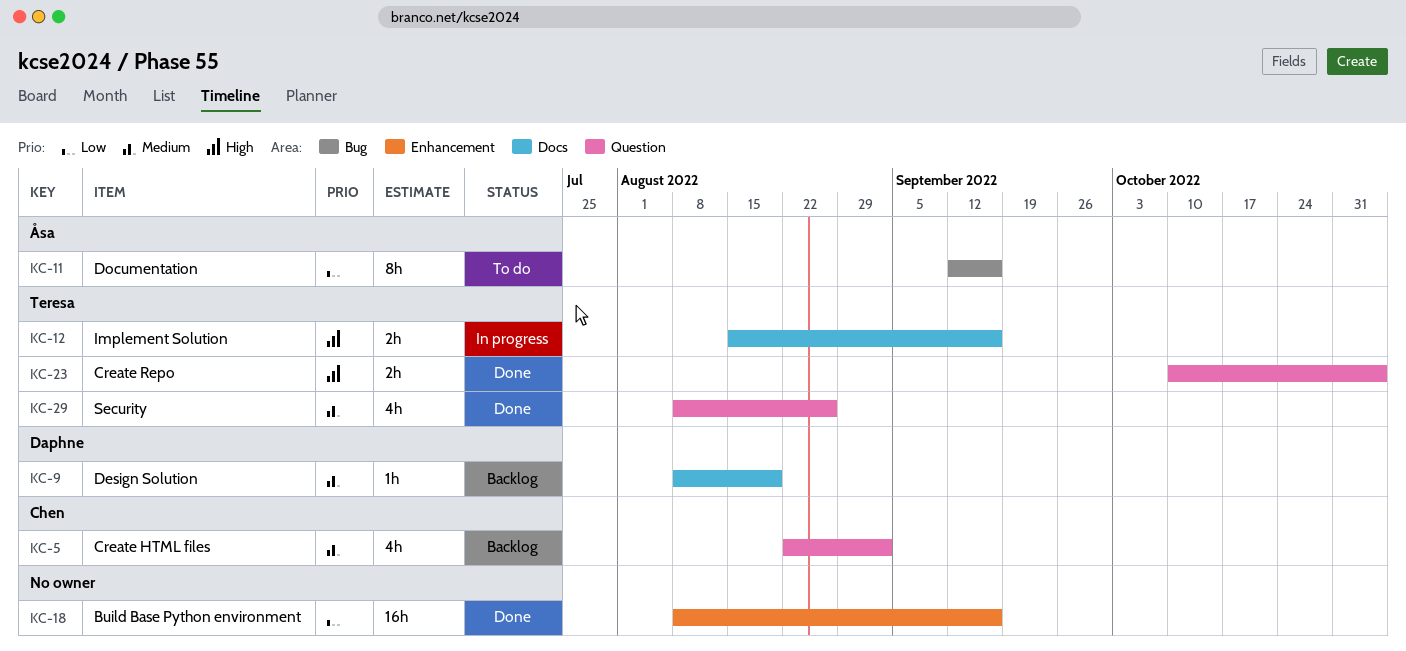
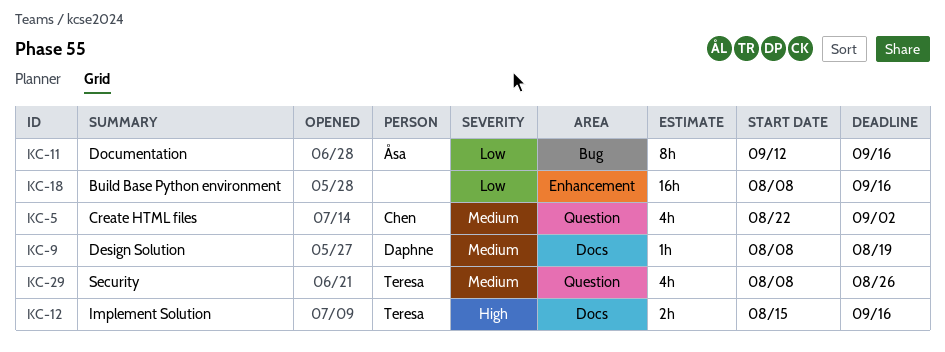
KC-23: present -> none

